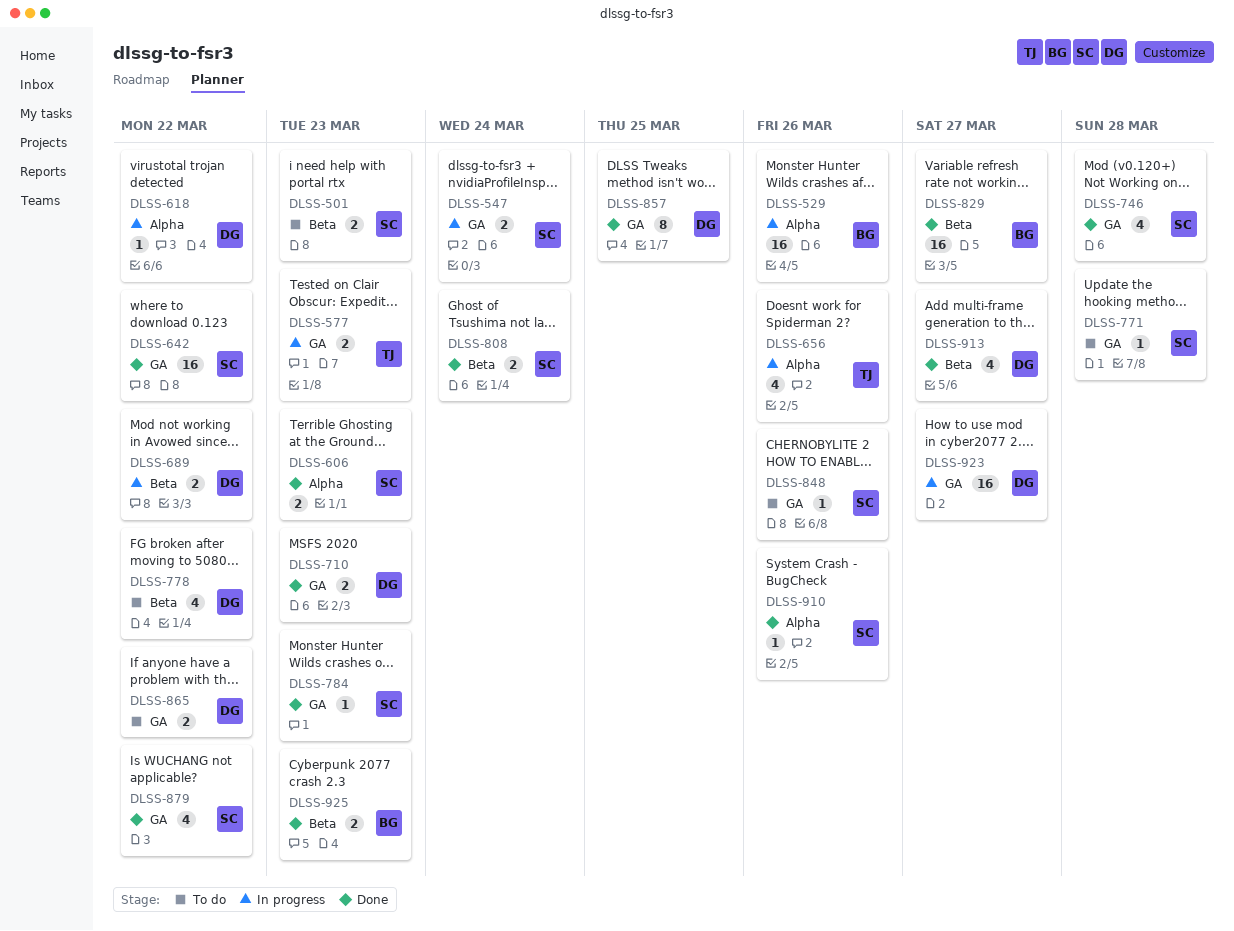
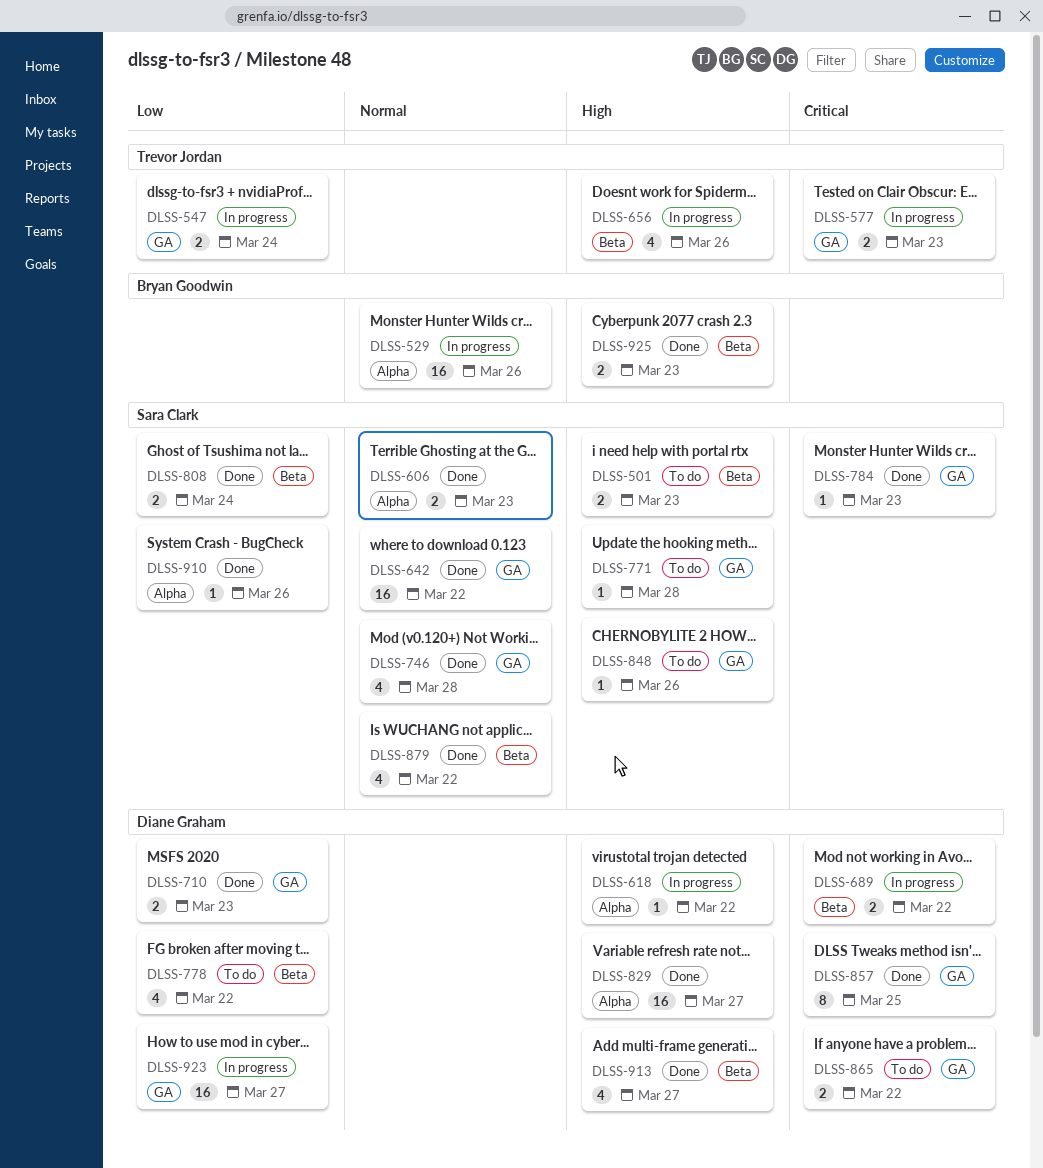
DLSS-547, owner: Sara Clark -> Trevor Jordan
DLSS-656, label: Alpha -> Beta
DLSS-829, owner: Bryan Goodwin -> Diane Graham
DLSS-829, label: Beta -> Alpha
DLSS-879, label: GA -> Beta

